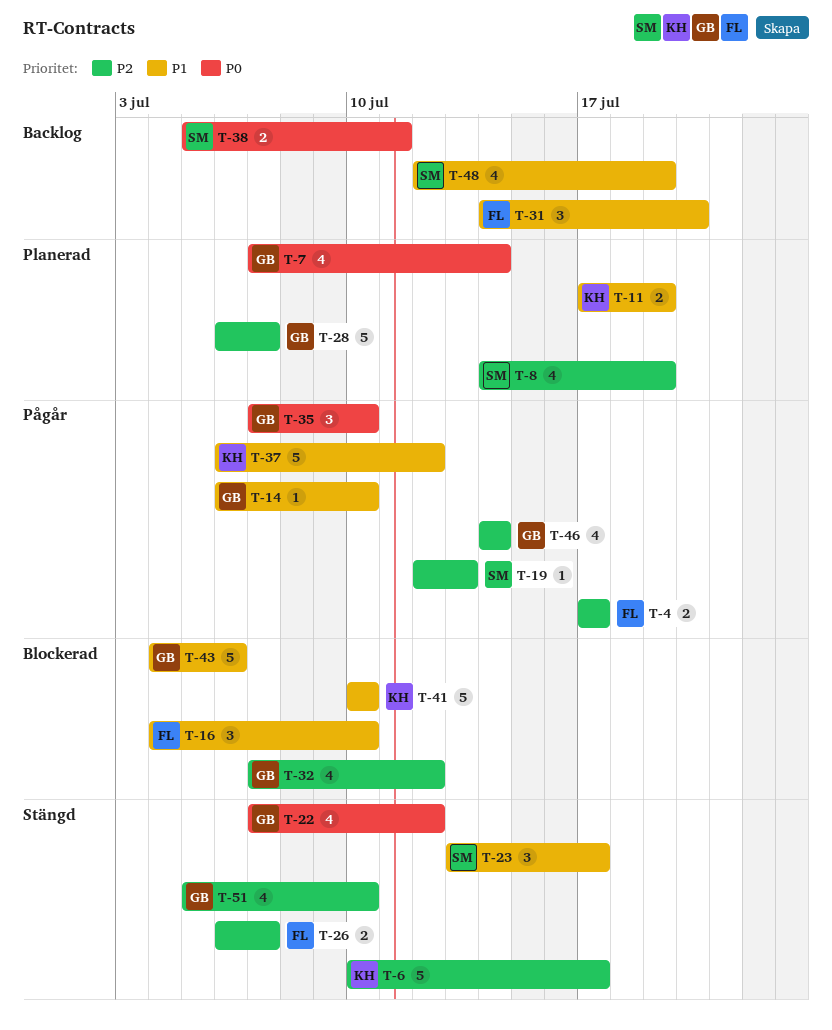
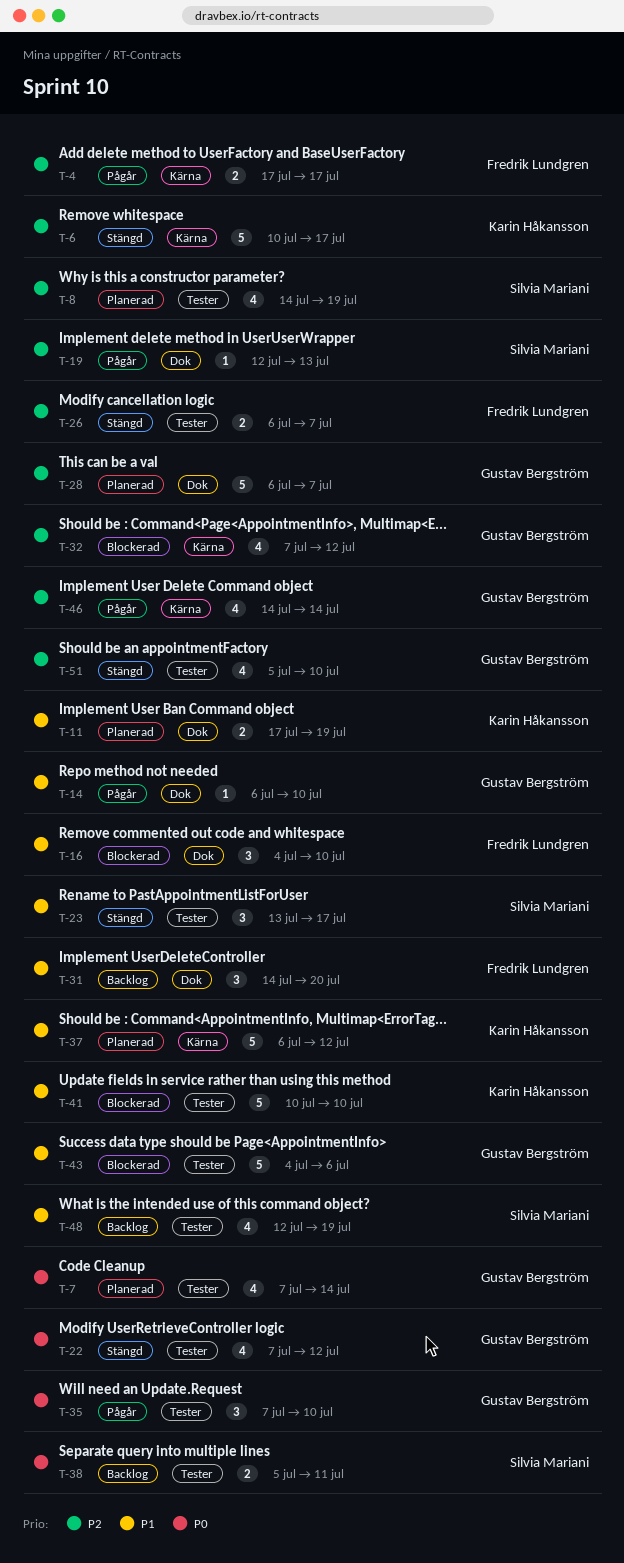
T-37, status: Pågår -> Planerad

